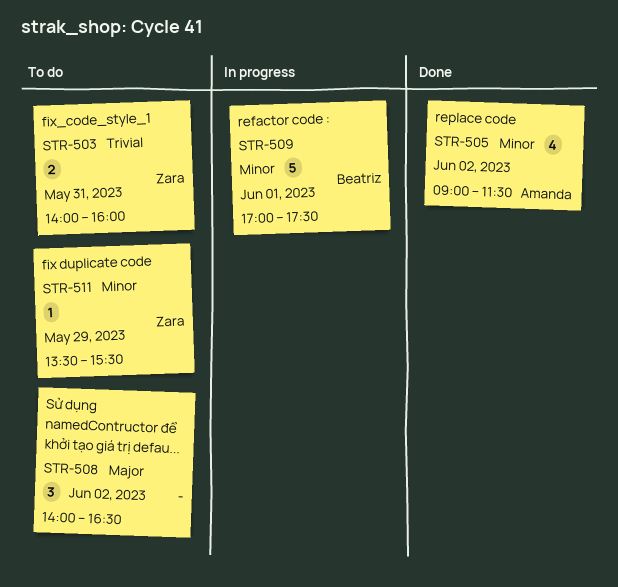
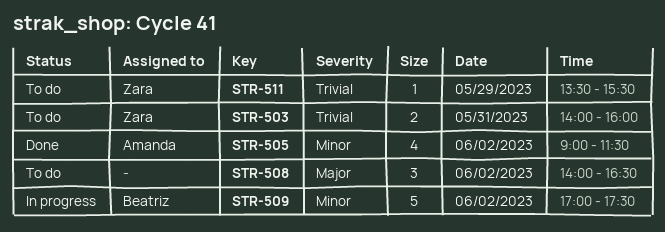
STR-509, day: Jun 1 -> Jun 2
STR-511, priority: Minor -> Trivial

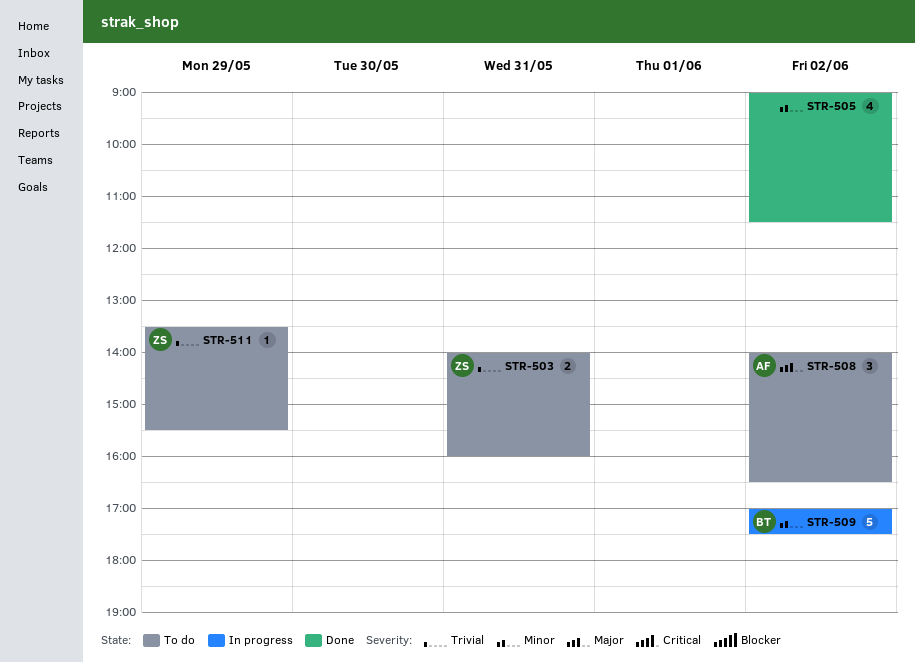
STR-505, owner: Amanda -> none
STR-508, owner: none -> Amanda

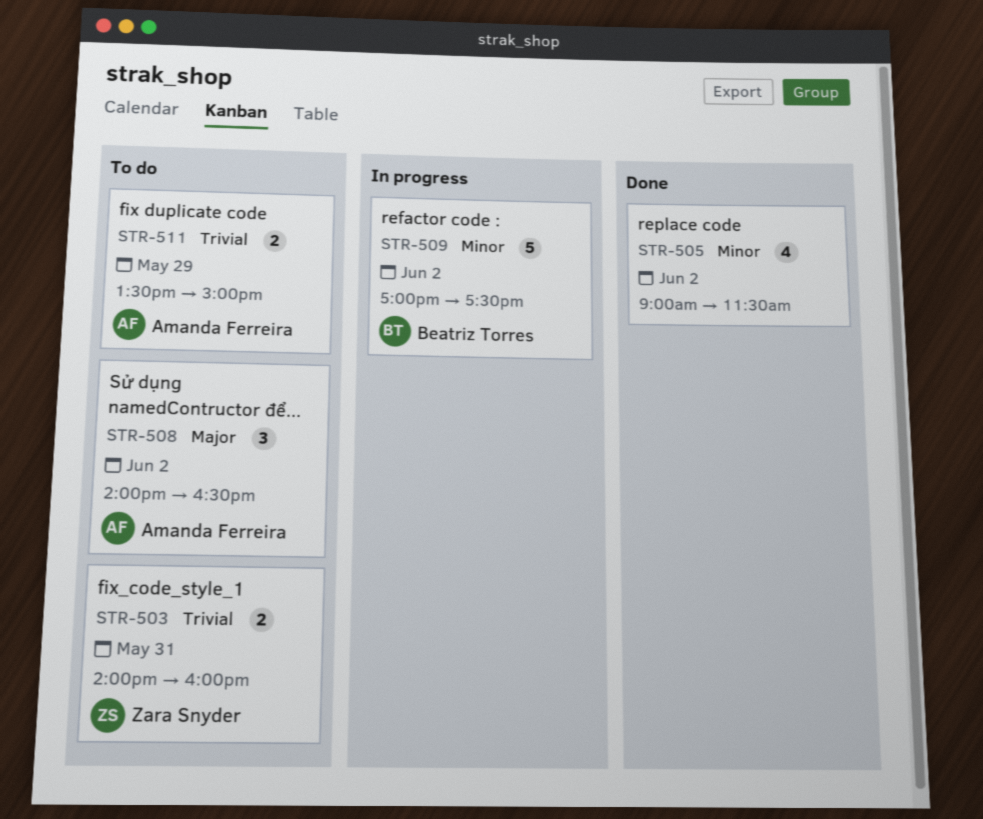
STR-511, owner: Zara Snyder -> Amanda Ferreira
STR-511, estimate: 1 -> 2
STR-511, ends: 15:30 -> 15:00

